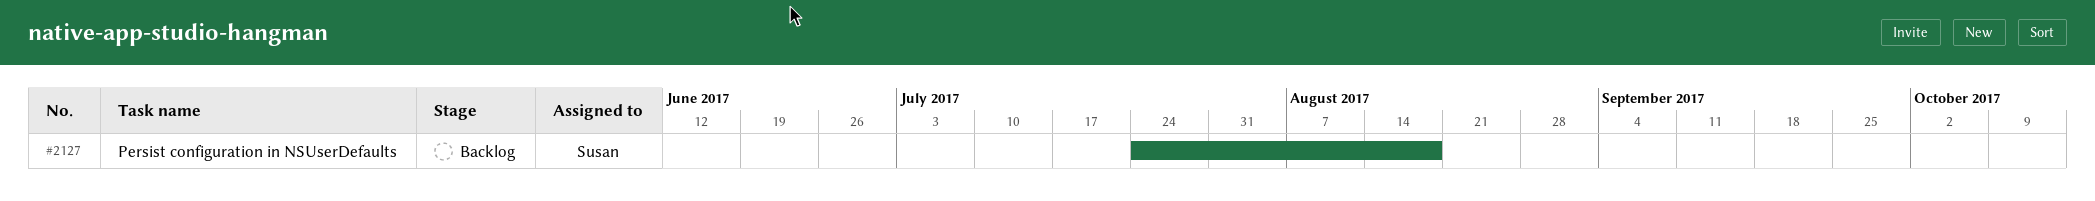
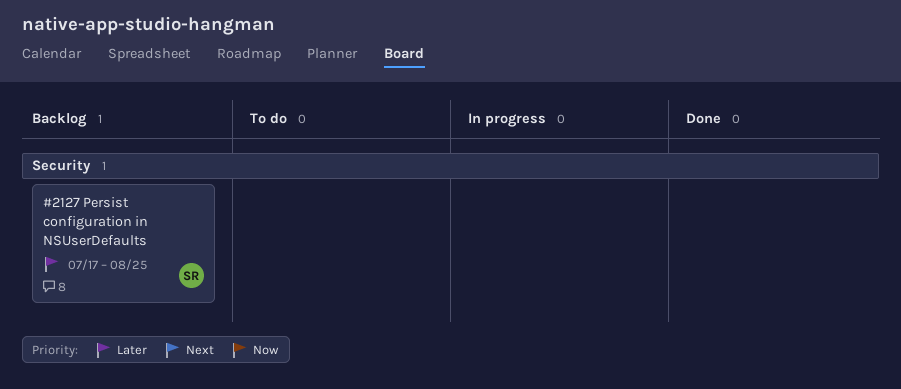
#2127, start: Jul 24 -> Jul 17
#2127, due: Aug 18 -> Aug 25

